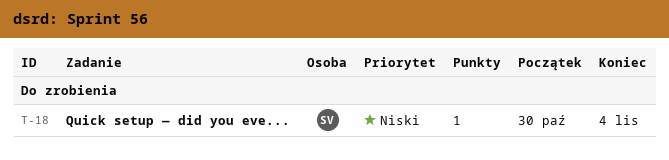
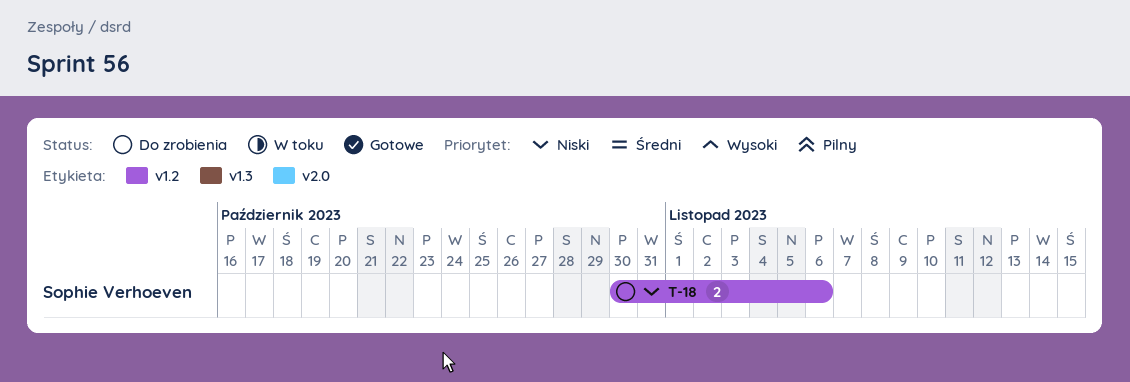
T-18, estimate: 1 -> 2
T-18, due: Nov 4 -> Nov 6

